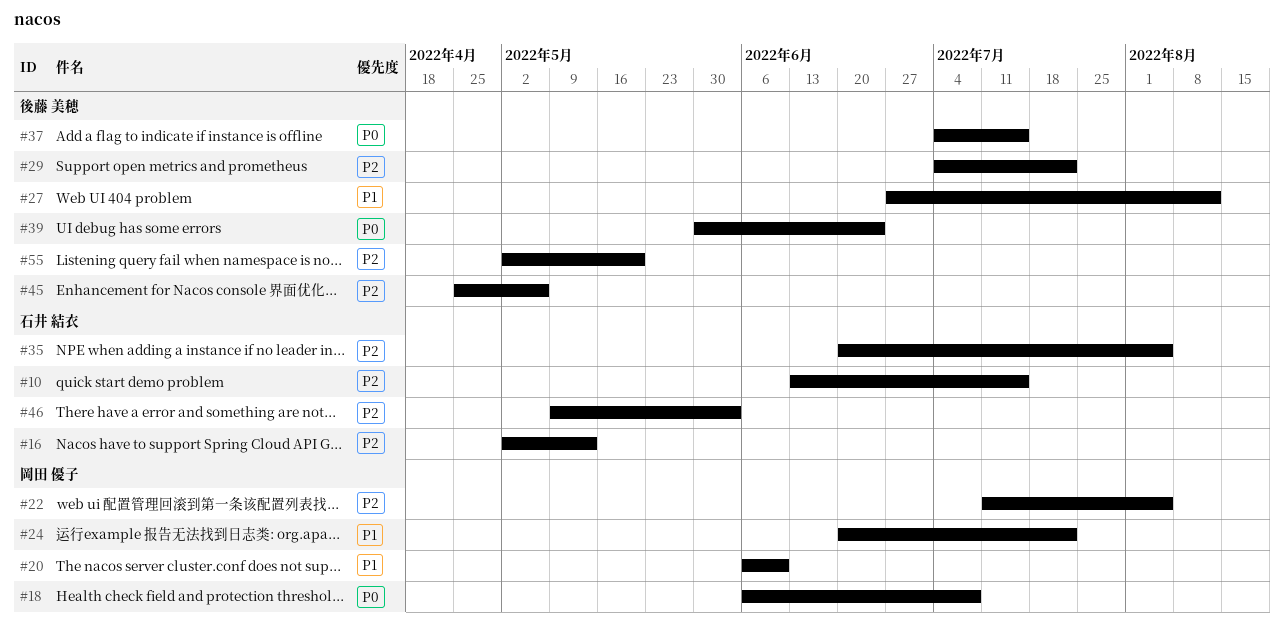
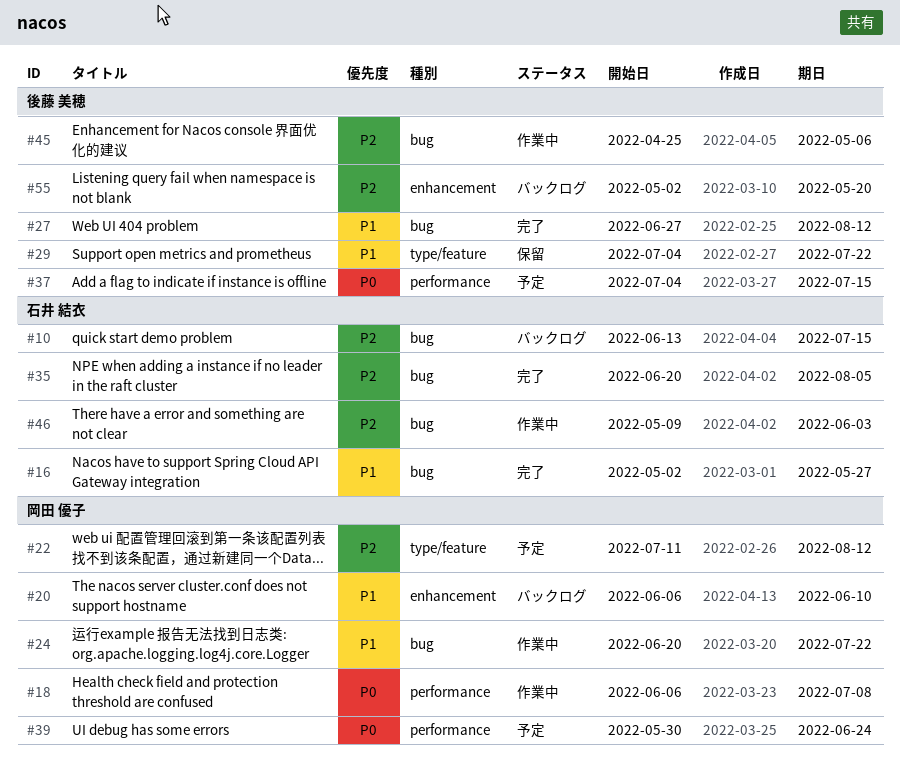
#16, priority: P2 -> P1
#16, due: May 13 -> May 27
#22, due: Aug 5 -> Aug 12
#29, priority: P2 -> P1
#39, owner: 後藤 美穂 -> 岡田 優子

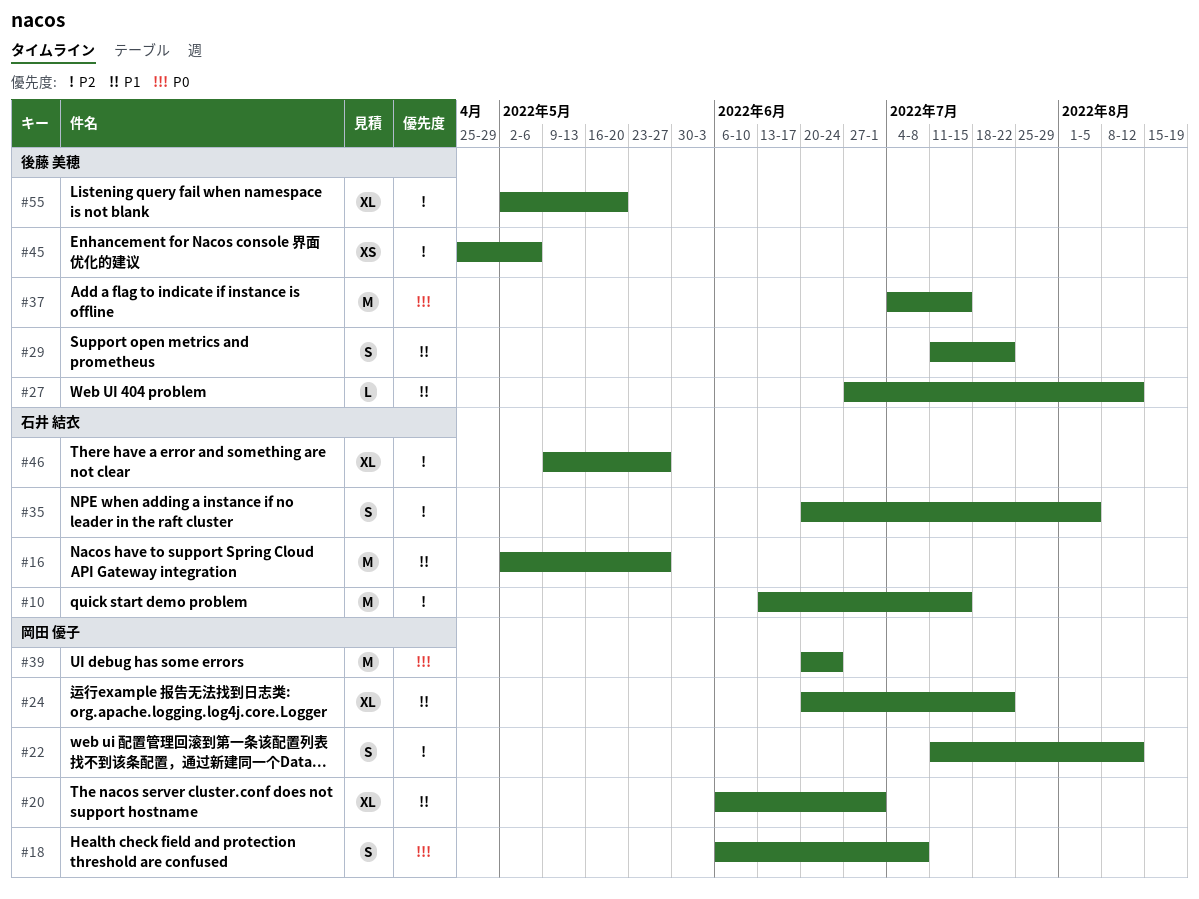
#20, due: Jun 10 -> Jul 1
#29, start: Jul 4 -> Jul 11
#39, start: May 30 -> Jun 20
#46, due: Jun 3 -> May 27

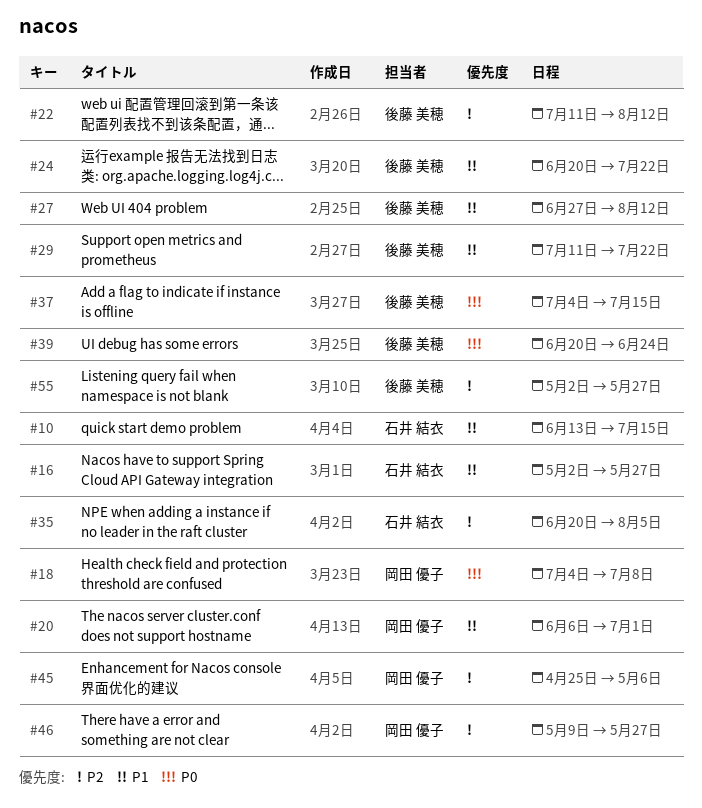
#10, priority: P2 -> P1
#18, start: Jun 6 -> Jul 4
#22, owner: 岡田 優子 -> 後藤 美穂
#24, owner: 岡田 優子 -> 後藤 美穂
#39, owner: 岡田 優子 -> 後藤 美穂
#45, owner: 後藤 美穂 -> 岡田 優子
#46, owner: 石井 結衣 -> 岡田 優子
#55, due: May 20 -> May 27

